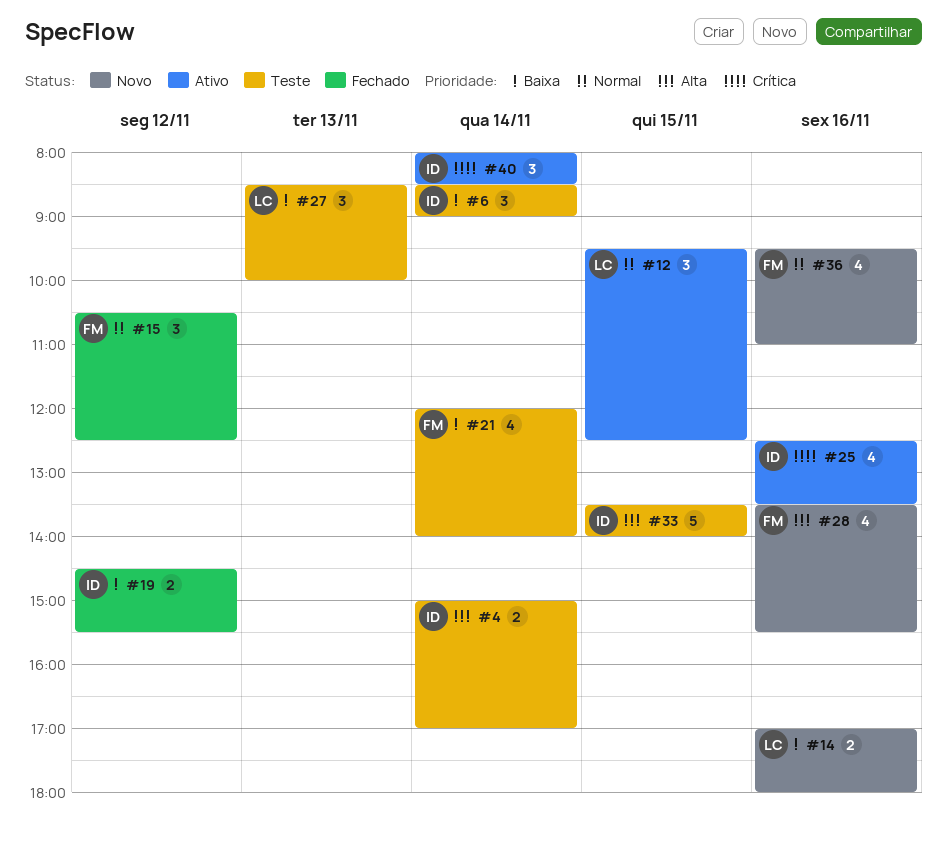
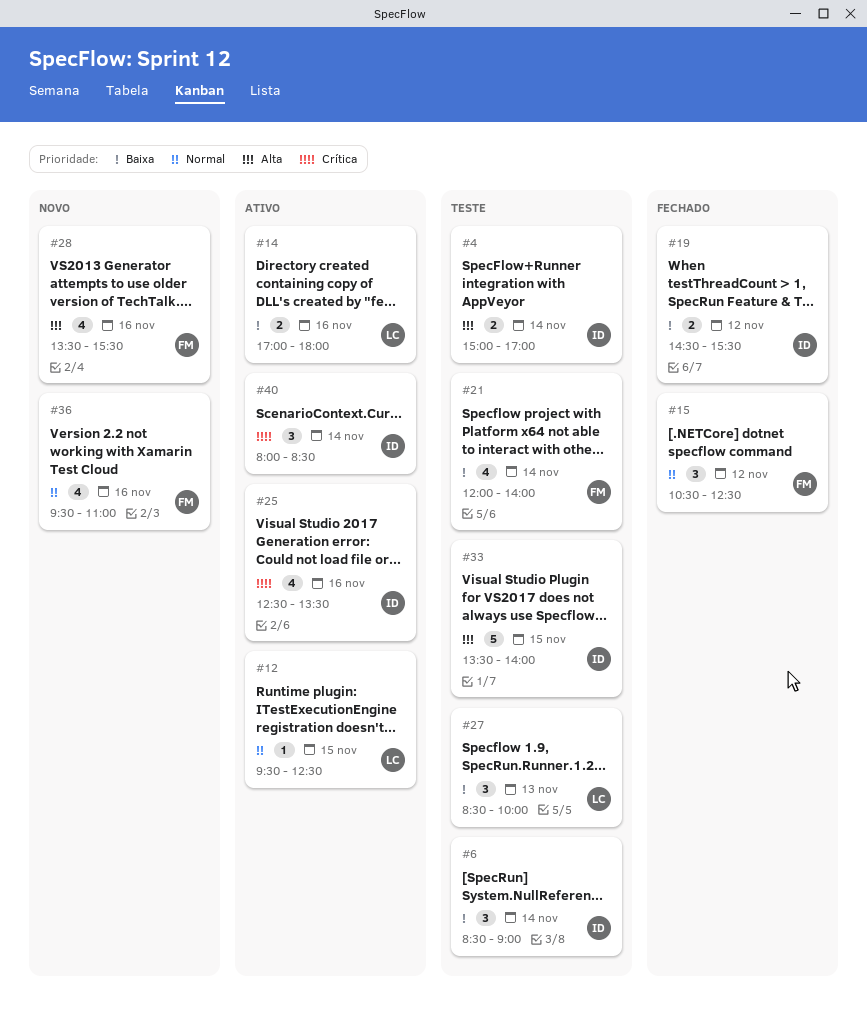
#12, estimate: 3 -> 1
#14, status: Novo -> Ativo

